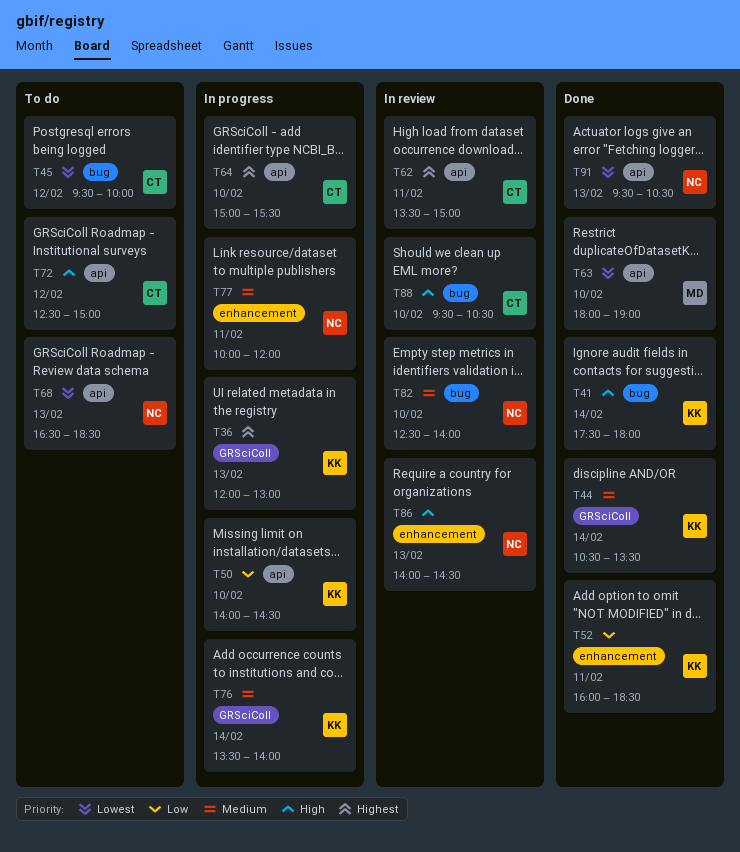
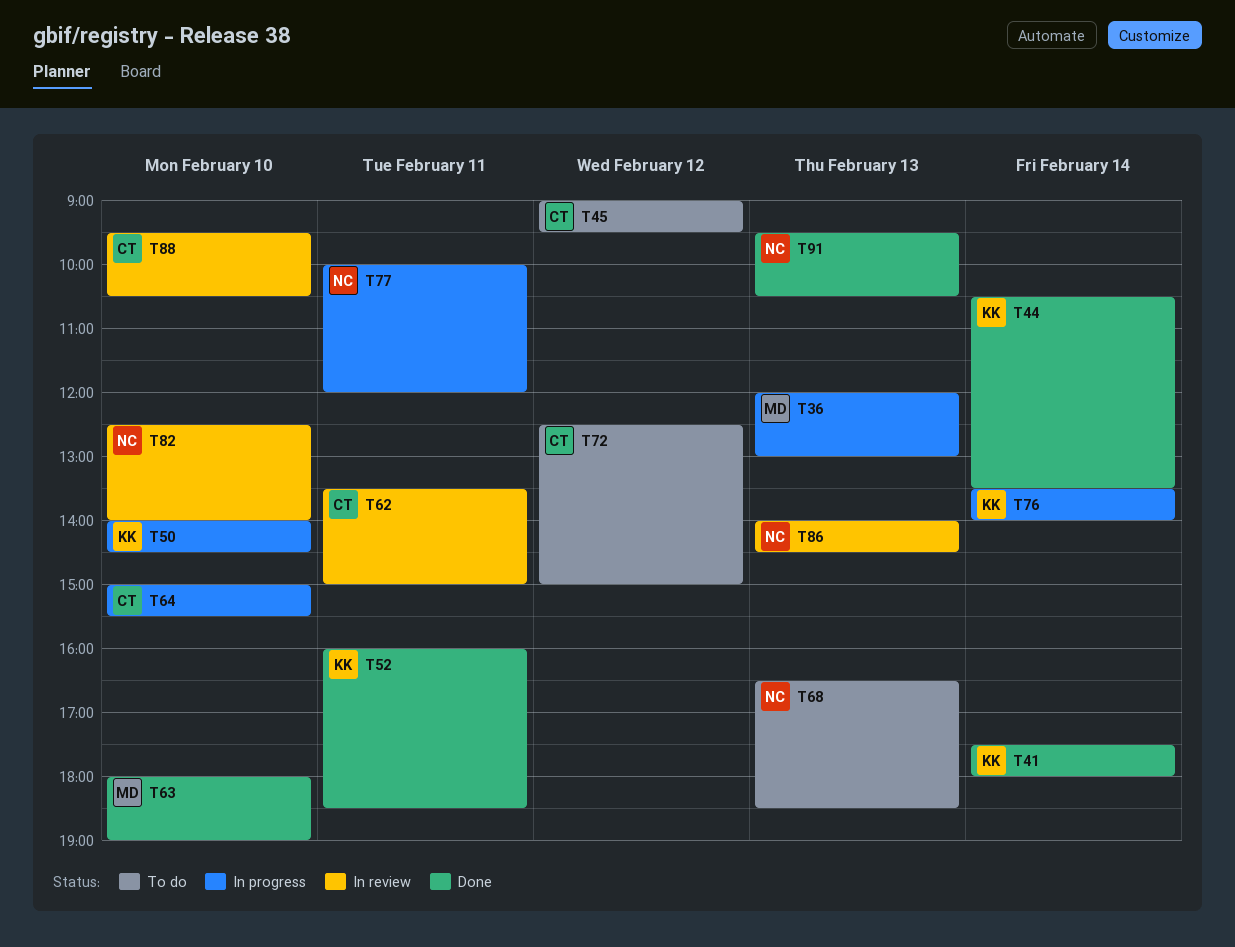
T36, owner: KK -> MD
T45, begins: 09:30 -> 09:00
T45, ends: 10:00 -> 09:30

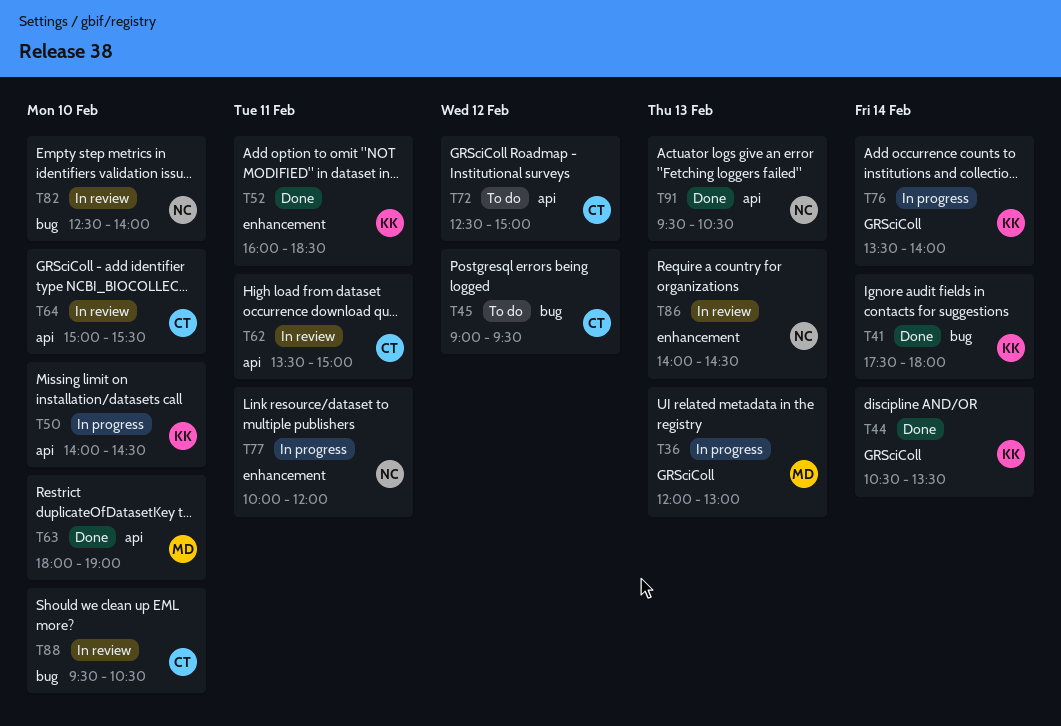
T64, status: In progress -> In review
T68: present -> none

